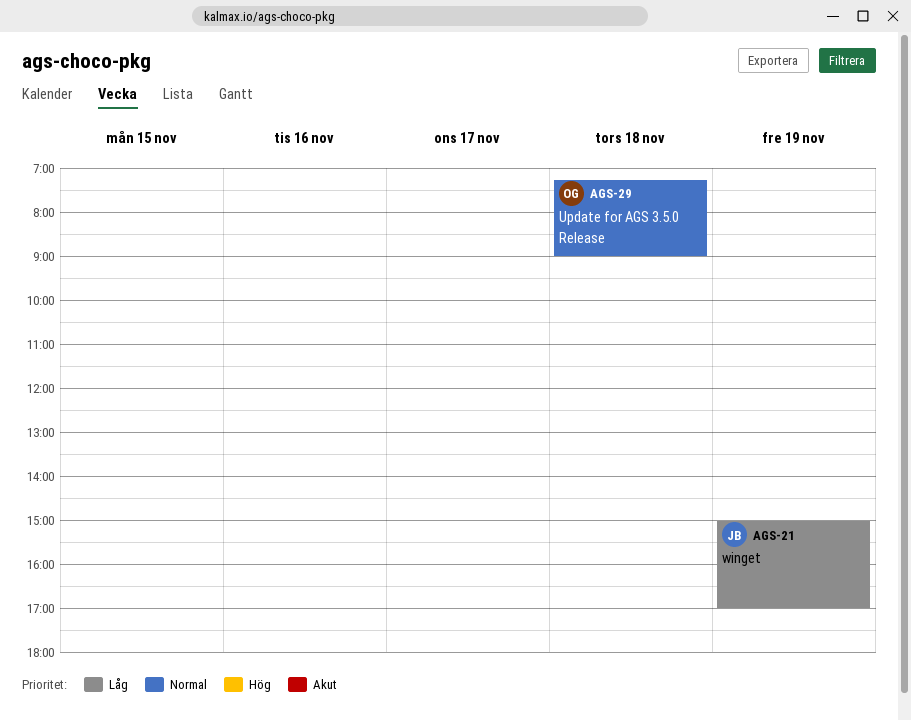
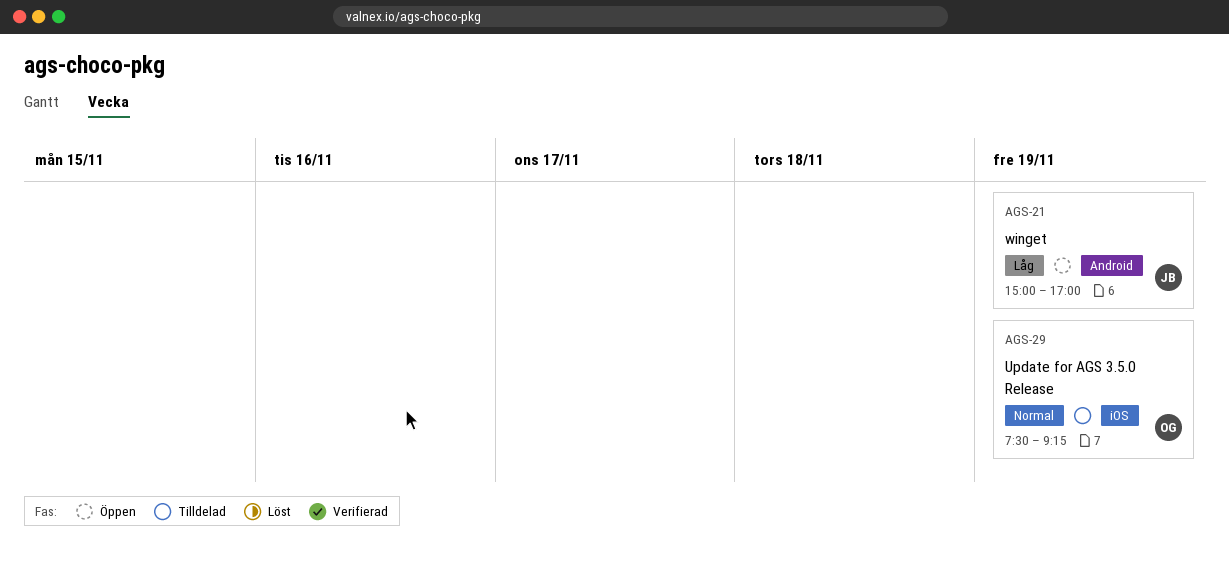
AGS-29, day: Nov 18 -> Nov 19
AGS-29, begins: 07:15 -> 07:30
AGS-29, ends: 09:00 -> 09:15

